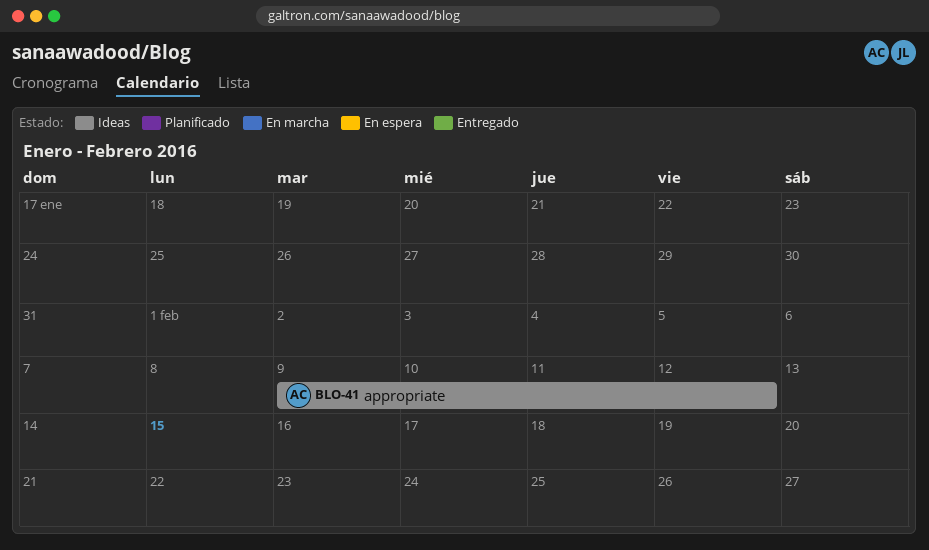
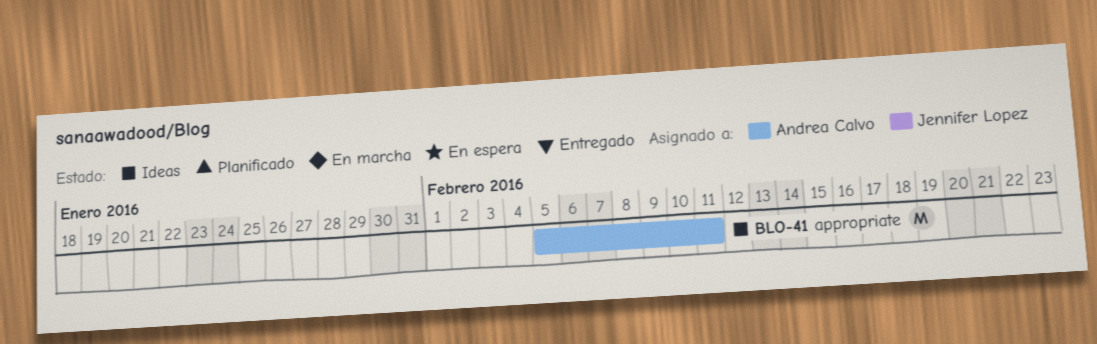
BLO-41, start: Feb 9 -> Feb 5
BLO-41, due: Feb 12 -> Feb 11

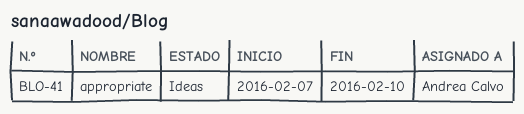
BLO-41, start: Feb 5 -> Feb 7
BLO-41, due: Feb 11 -> Feb 10

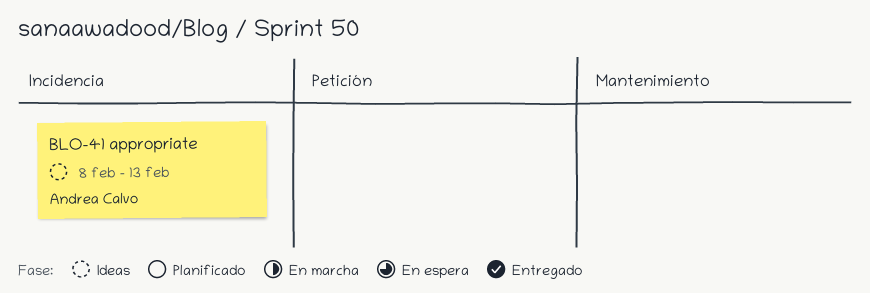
BLO-41, start: Feb 7 -> Feb 8
BLO-41, due: Feb 10 -> Feb 13

